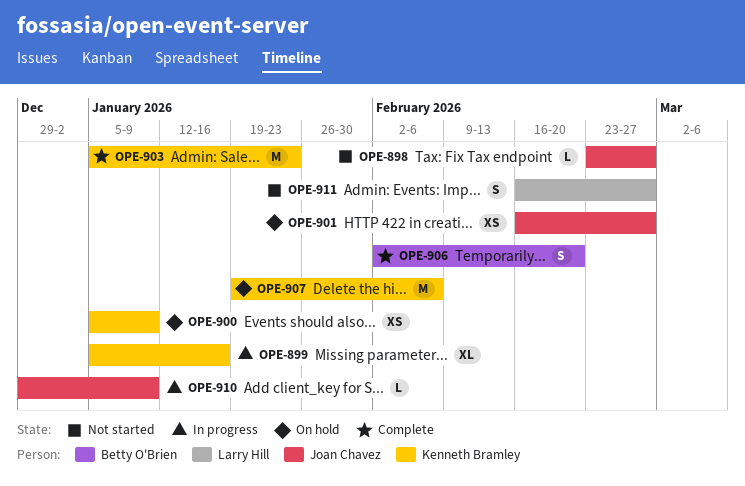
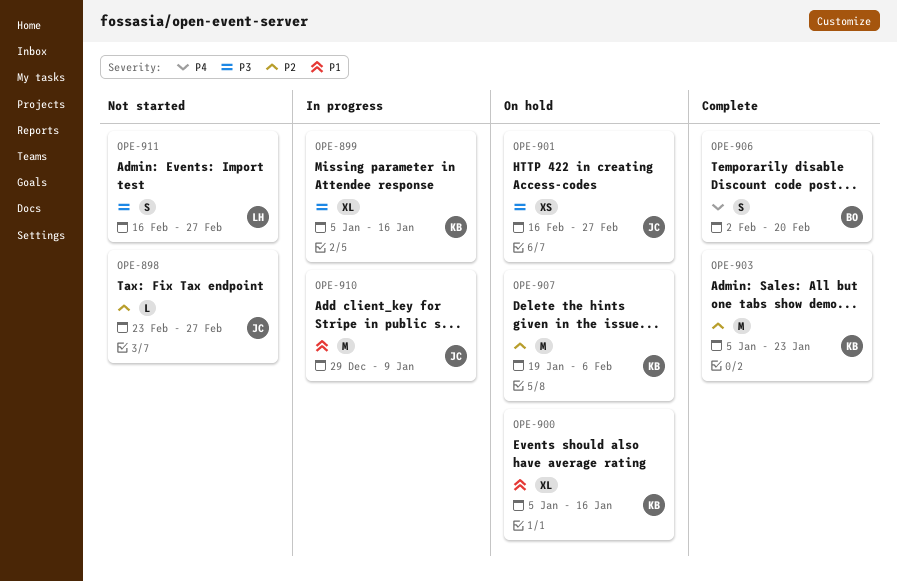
OPE-900, estimate: XS -> XL
OPE-900, due: Jan 9 -> Jan 16
OPE-910, estimate: L -> M

